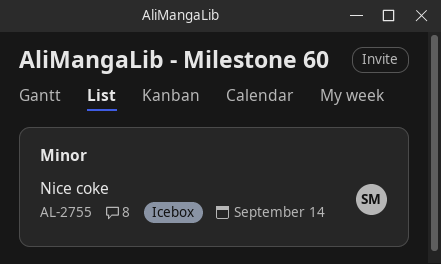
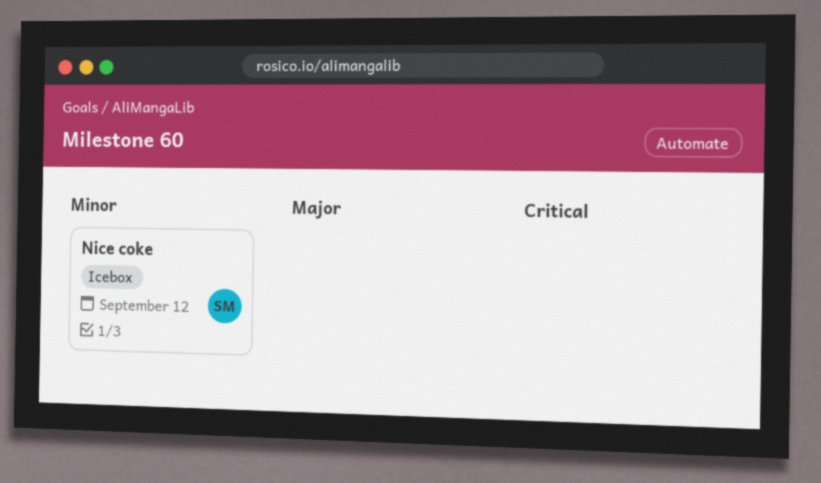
Nice coke, due: Sep 14 -> Sep 12

